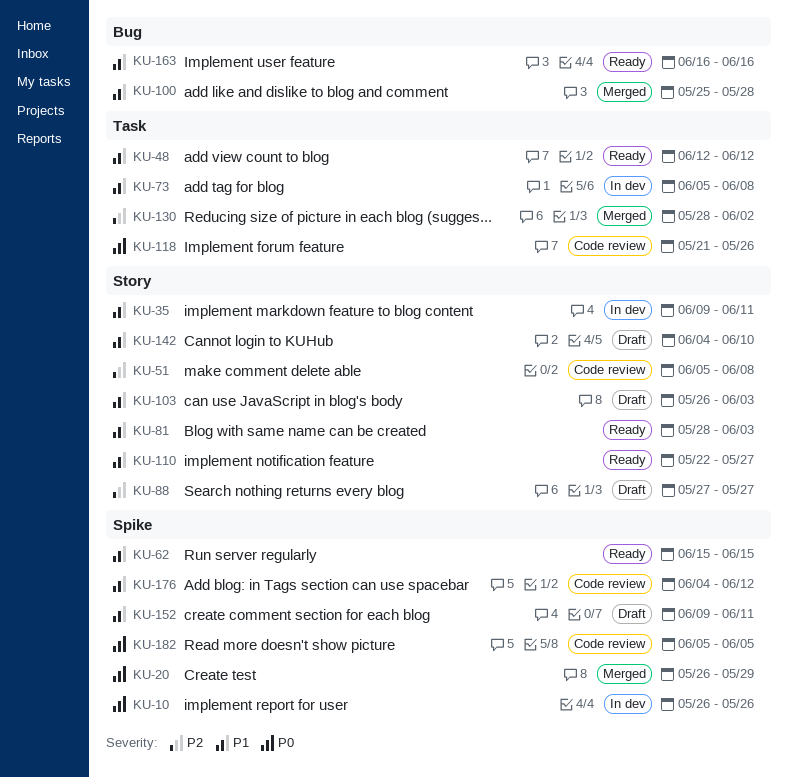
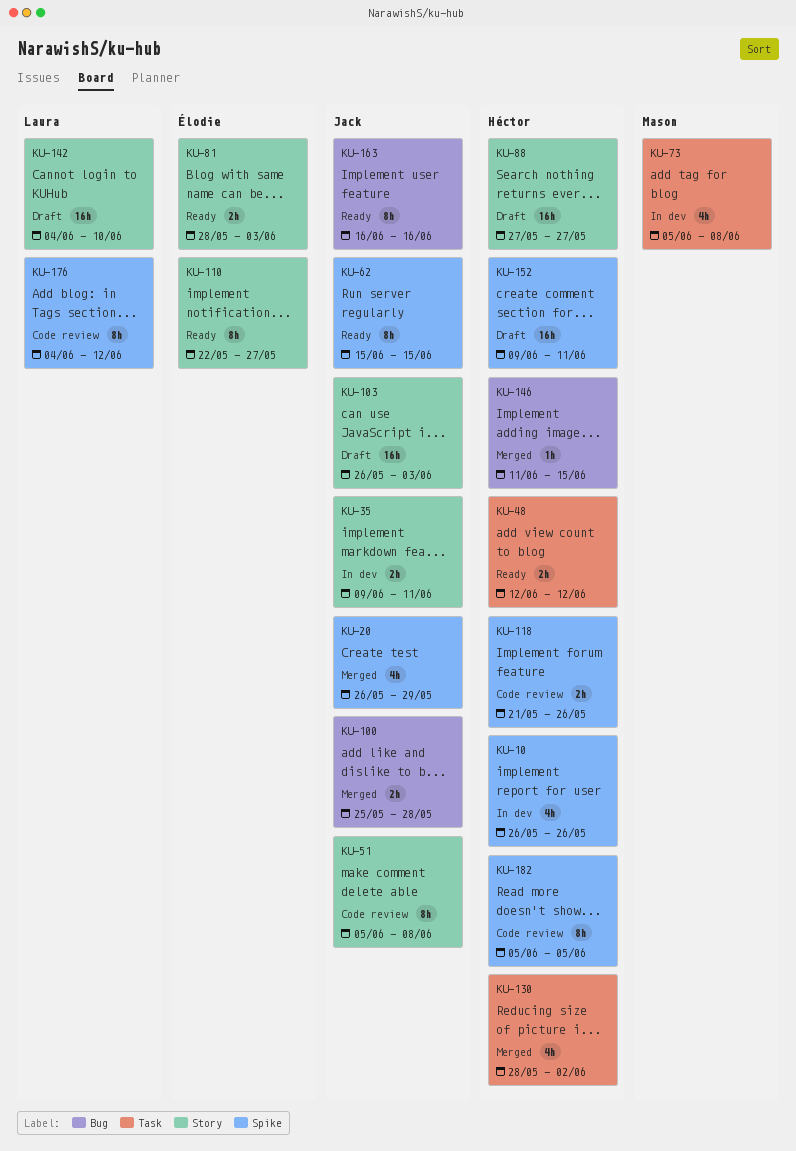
KU-118, label: Task -> Spike
KU-146: none -> present

